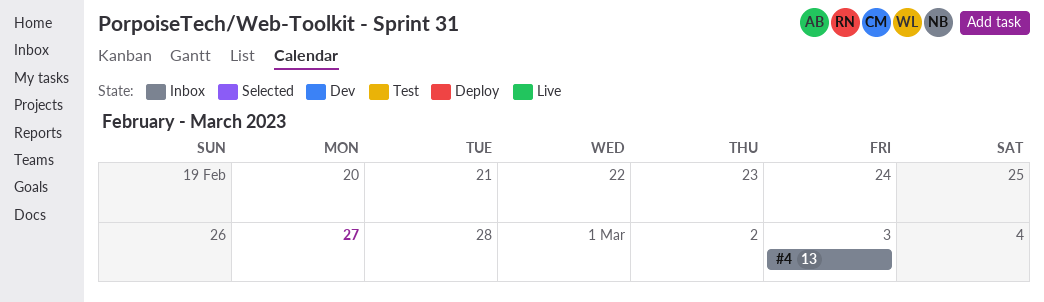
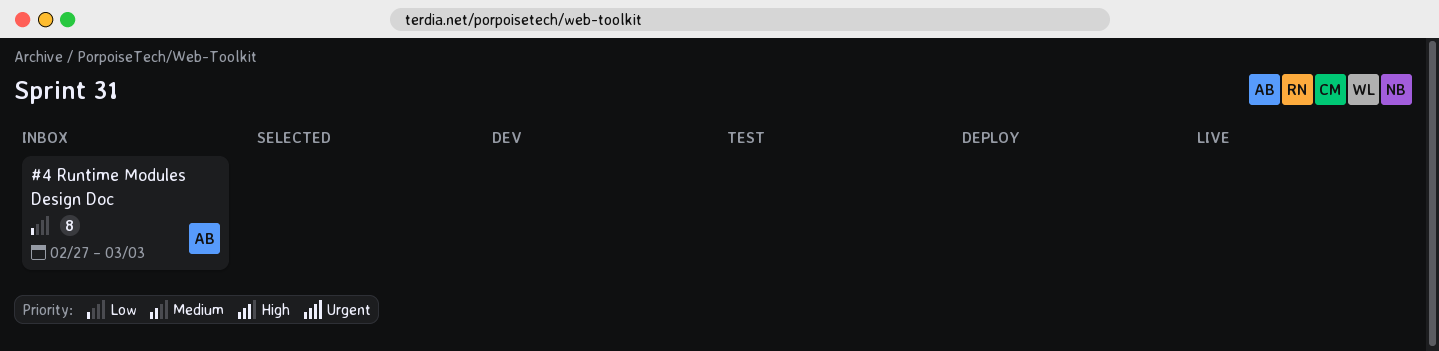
#4, estimate: 13 -> 8
#4, start: Mar 3 -> Feb 27

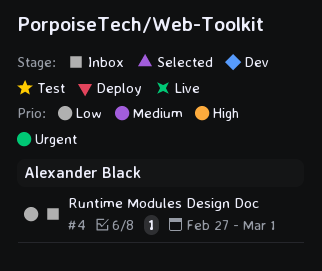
#4, estimate: 8 -> 1
#4, due: Mar 3 -> Mar 1

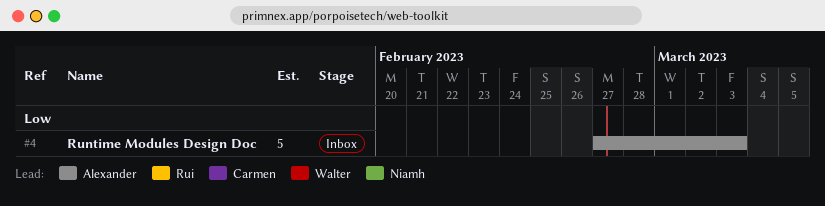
#4, estimate: 1 -> 5
#4, due: Mar 1 -> Mar 3

